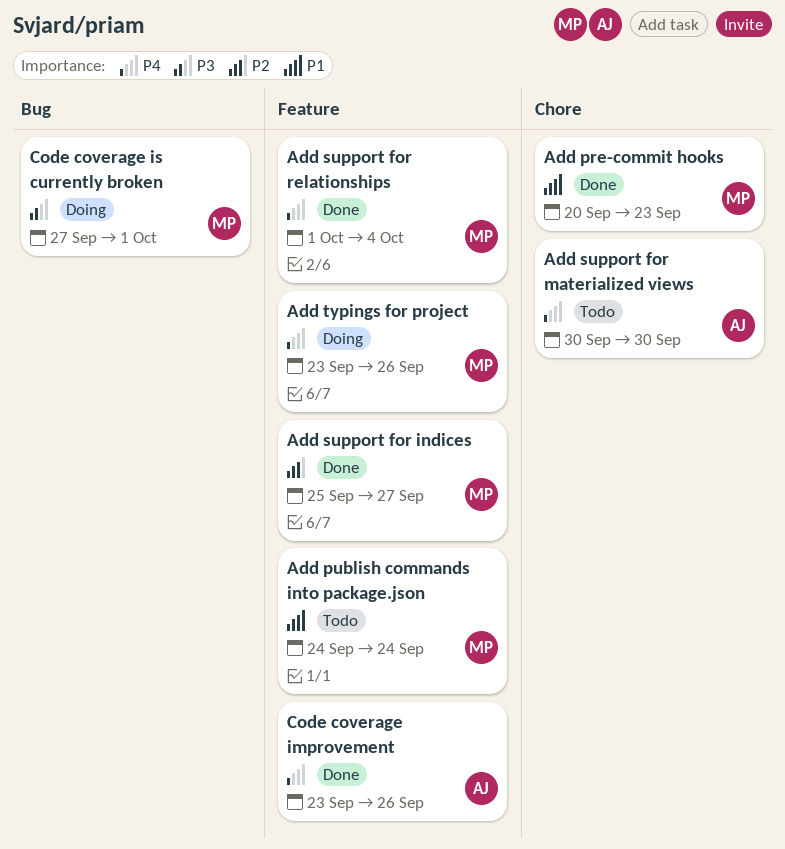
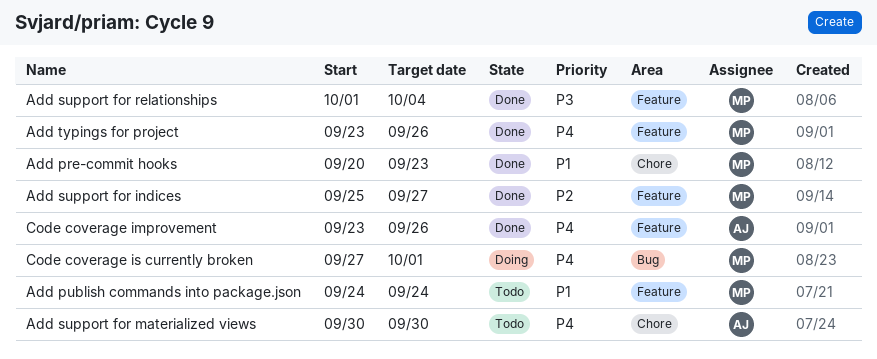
Add support for relationships, priority: P4 -> P3
Add typings for project, status: Doing -> Done
Code coverage is currently broken, priority: P3 -> P4

